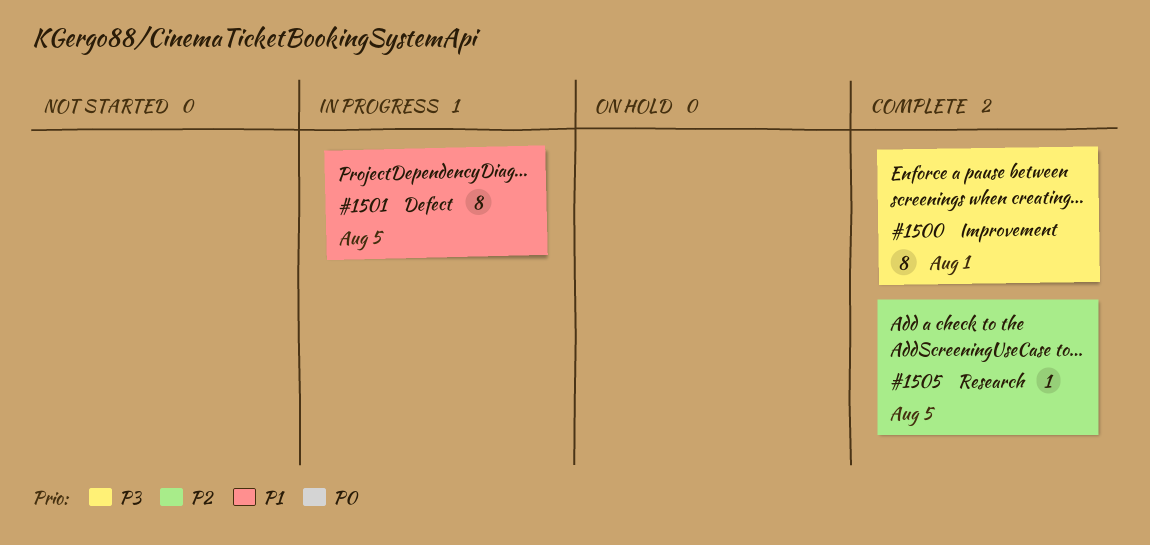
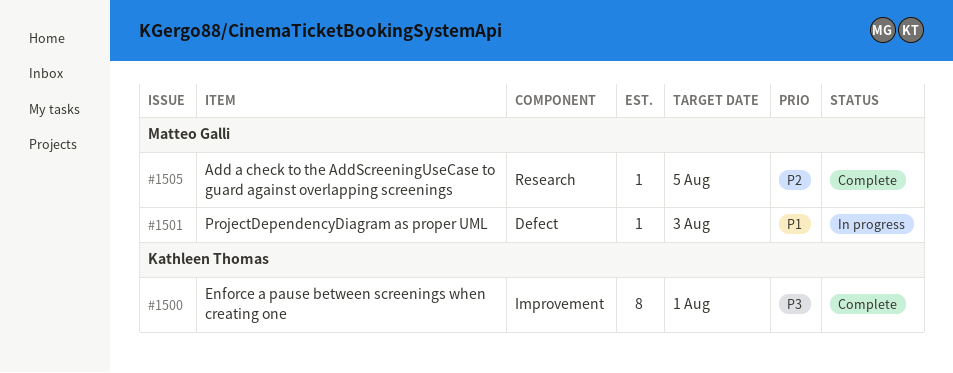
#1501, estimate: 8 -> 1
#1501, due: Aug 5 -> Aug 3

